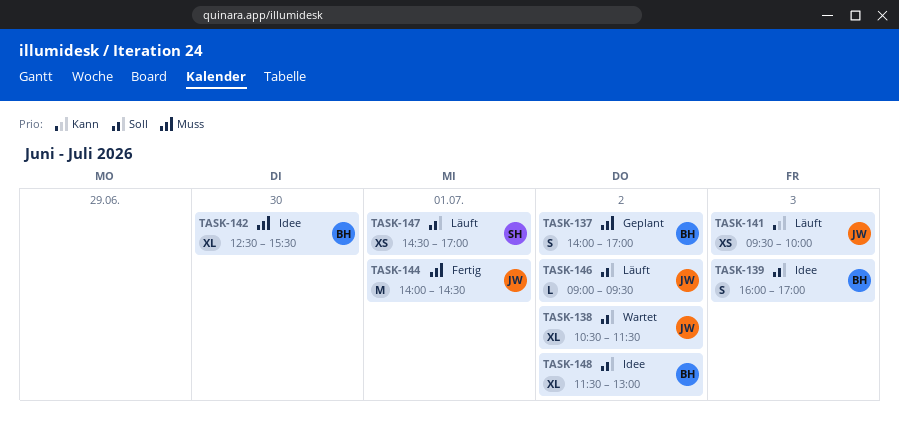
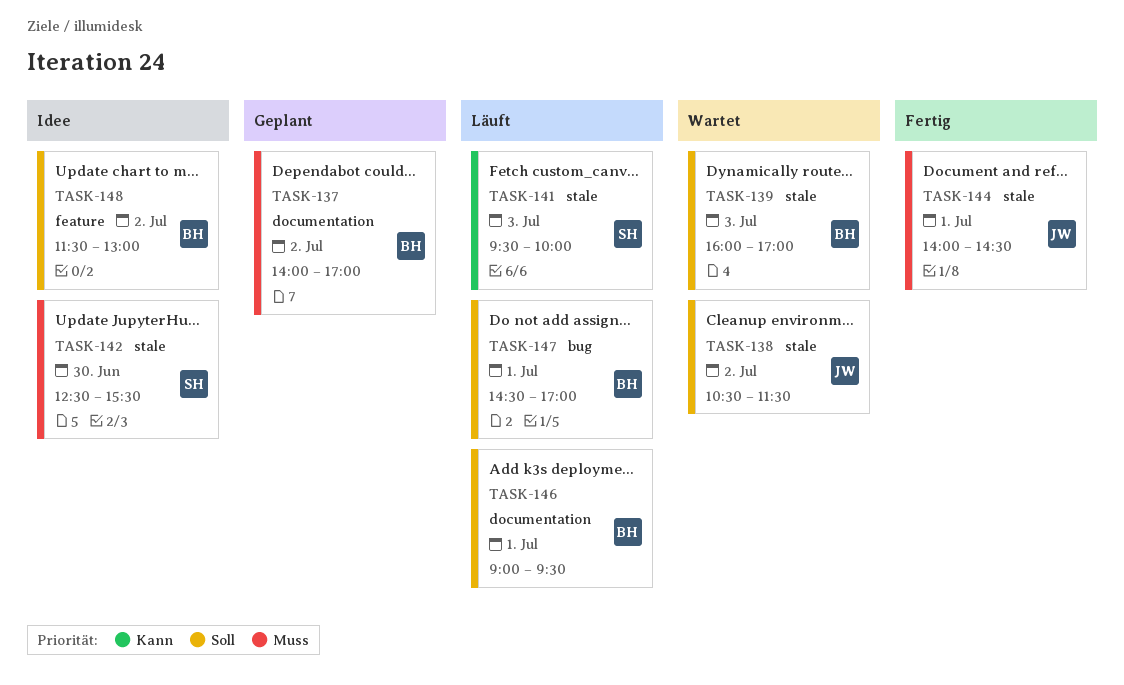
TASK-139, status: Idee -> Wartet
TASK-141, owner: JW -> SH
TASK-142, owner: BH -> SH
TASK-146, owner: JW -> BH
TASK-146, day: Jul 2 -> Jul 1
TASK-147, owner: SH -> BH

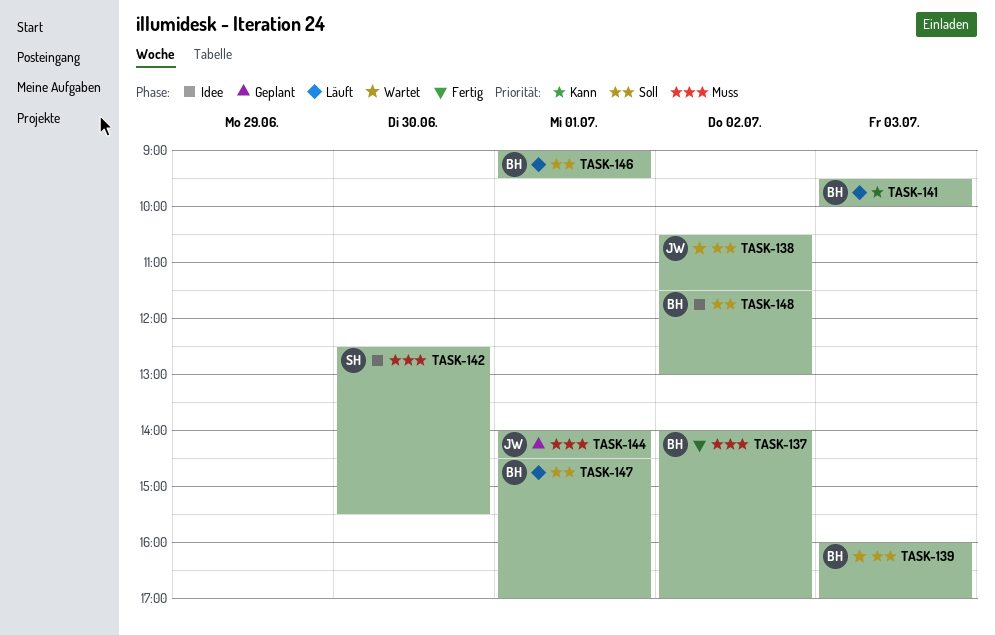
TASK-137, status: Geplant -> Fertig
TASK-141, owner: SH -> BH
TASK-144, status: Fertig -> Geplant

